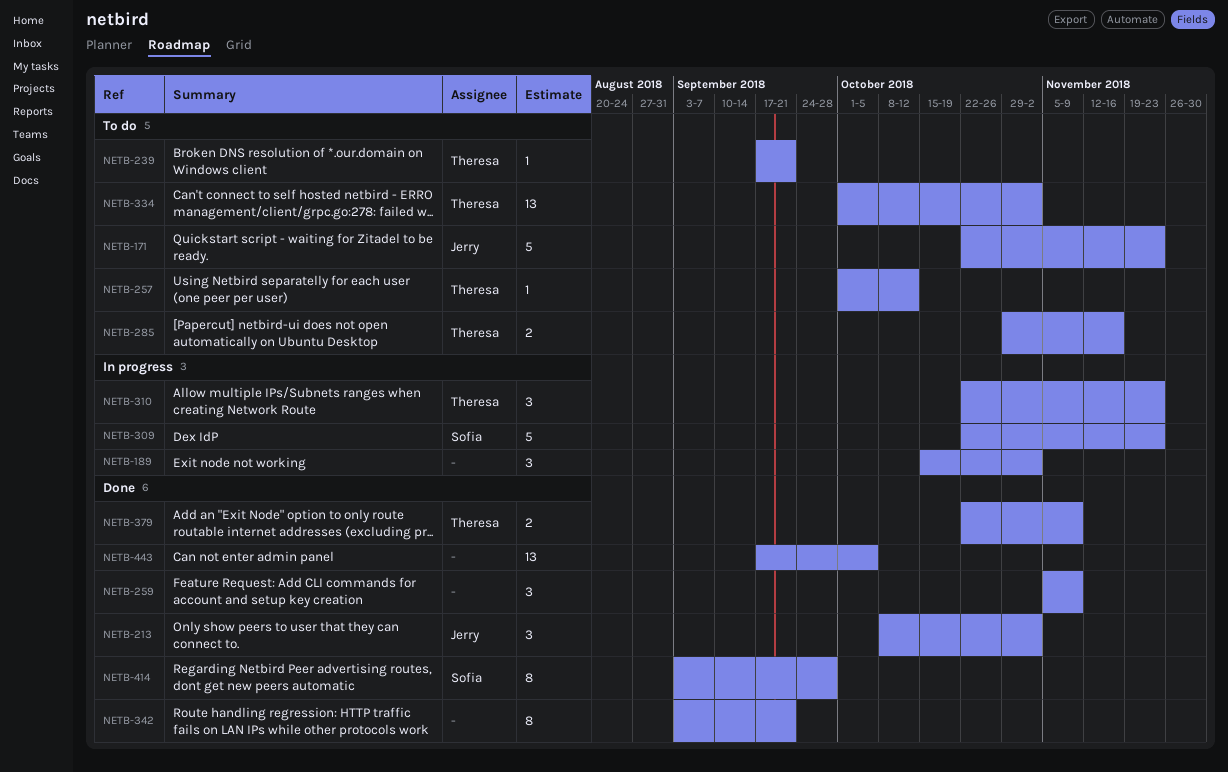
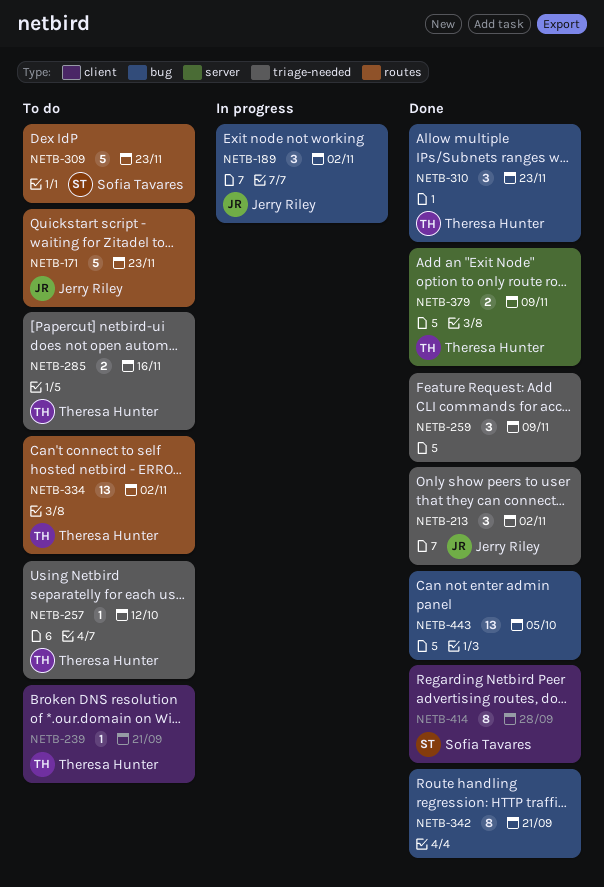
NETB-189, owner: none -> Jerry Riley
NETB-309, status: In progress -> To do
NETB-310, status: In progress -> Done

